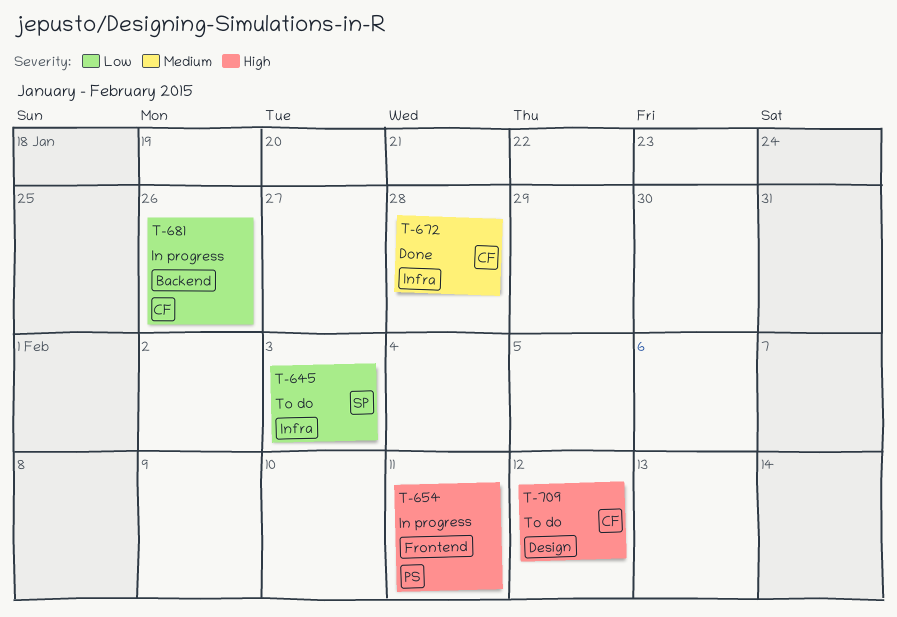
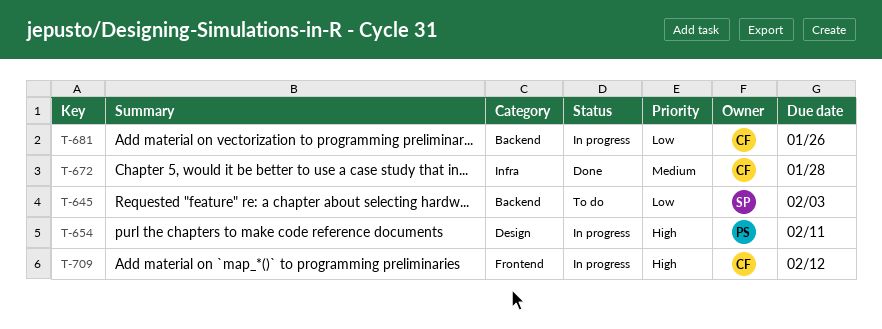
T-645, label: Infra -> Backend
T-654, label: Frontend -> Design
T-709, status: To do -> In progress
T-709, label: Design -> Frontend

